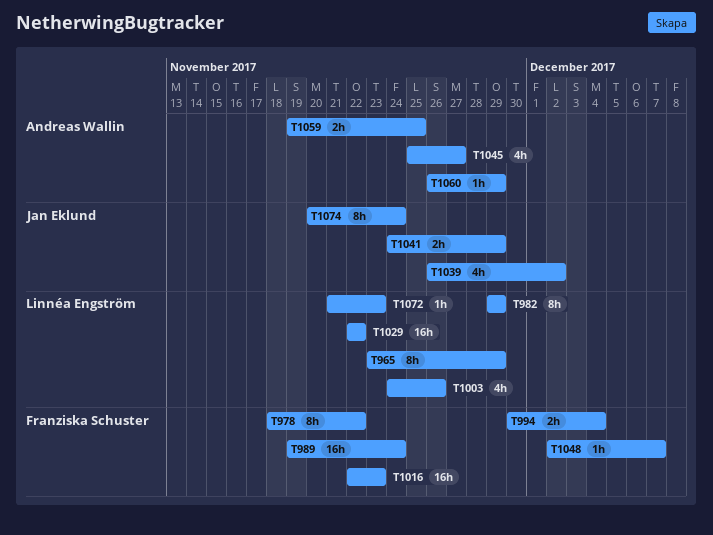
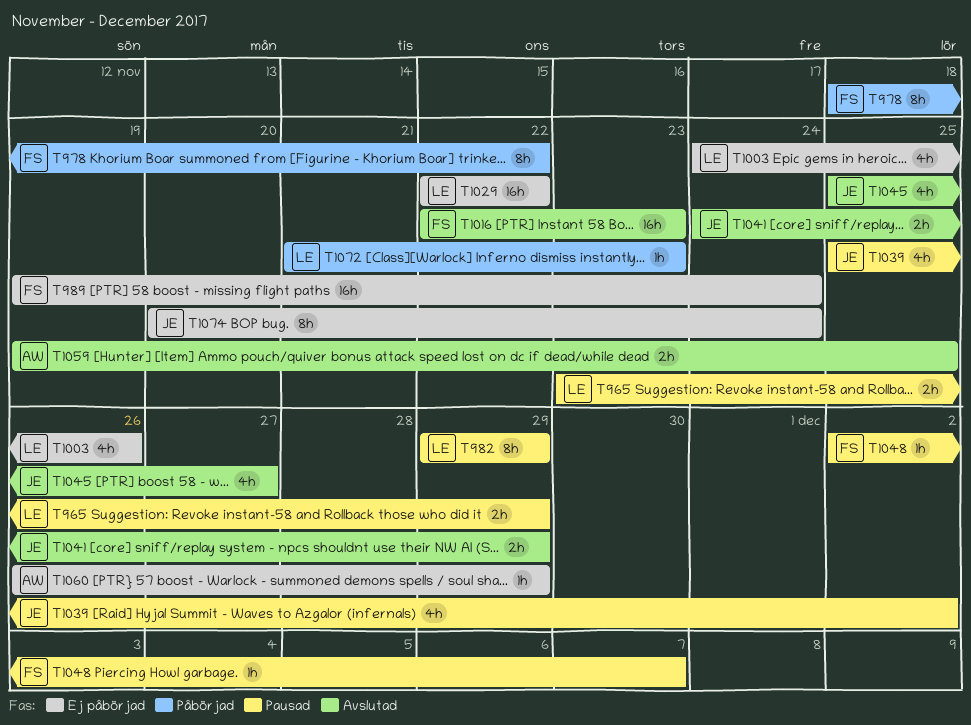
T965, estimate: 8h -> 2h
T994: present -> none
T1039, start: Nov 26 -> Nov 25
T1045, owner: Andreas Wallin -> Jan Eklund

